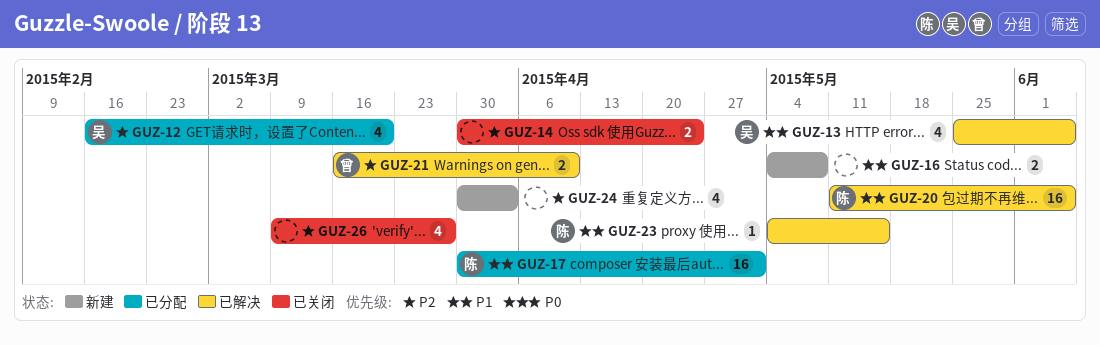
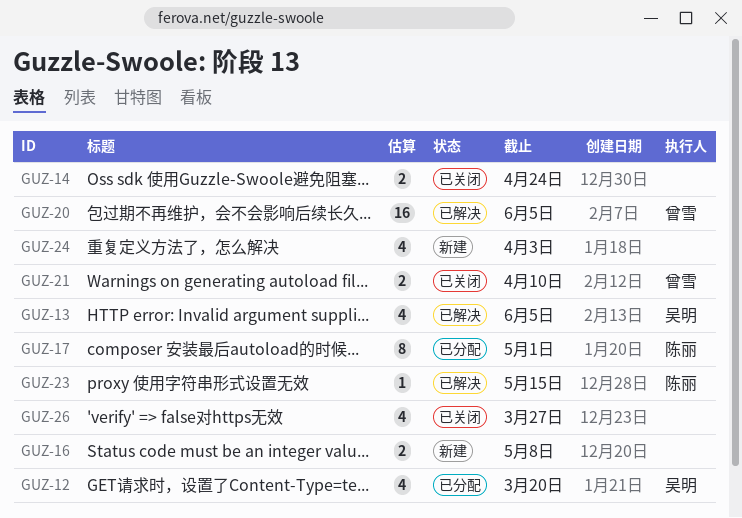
GUZ-17, estimate: 16 -> 8
GUZ-20, owner: 陈丽 -> 曾雪
GUZ-21, status: 已解决 -> 已关闭

